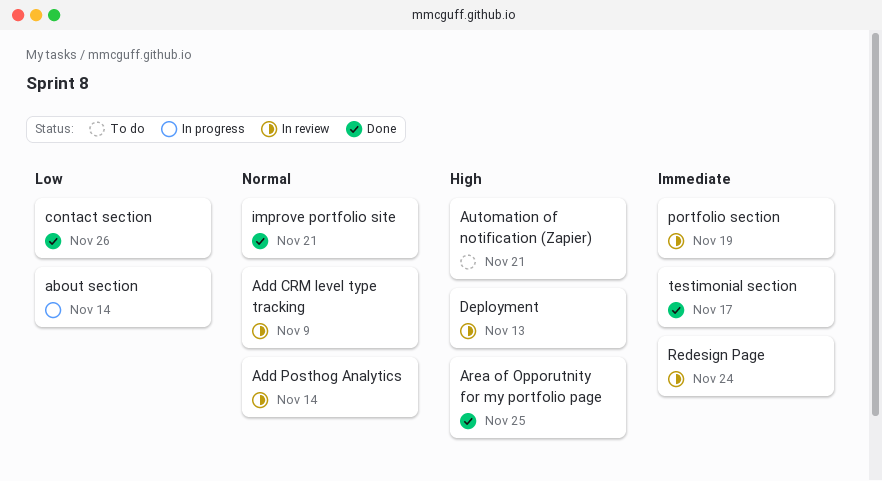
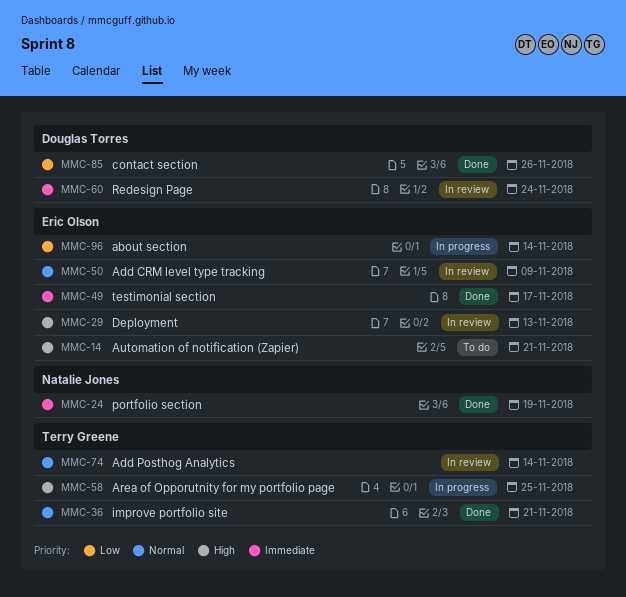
Area of Opporutnity for my portfolio page, status: Done -> In progress
portfolio section, status: In review -> Done

